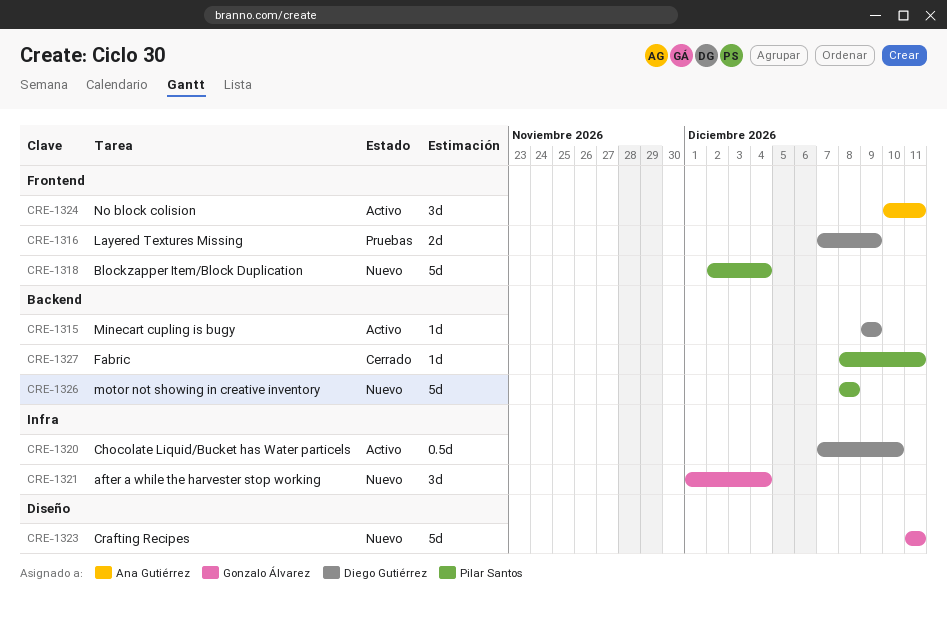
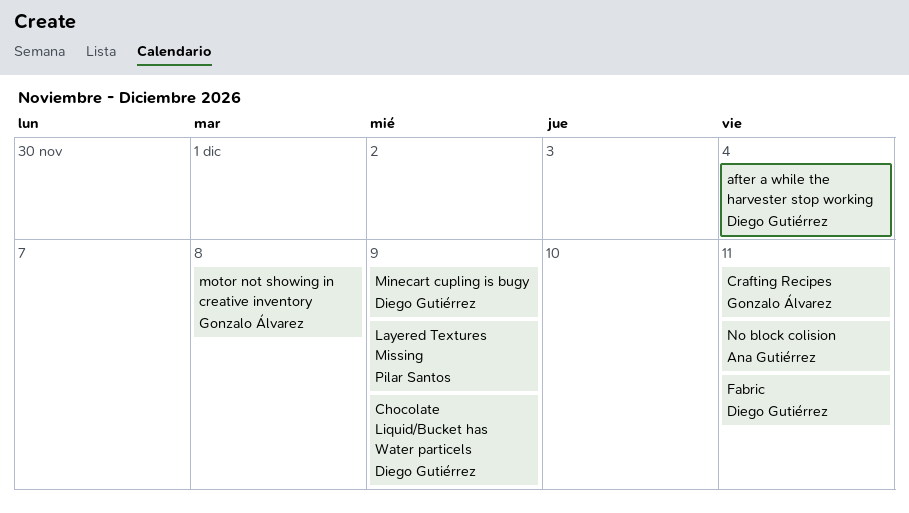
after a while the harvester stop working, owner: Gonzalo Álvarez -> Diego Gutiérrez
Blockzapper Item/Block Duplication: present -> none
Chocolate Liquid/Bucket has Water particels, due: Dec 10 -> Dec 9
Fabric, owner: Pilar Santos -> Diego Gutiérrez
Layered Textures Missing, owner: Diego Gutiérrez -> Pilar Santos
motor not showing in creative inventory, owner: Pilar Santos -> Gonzalo Álvarez

